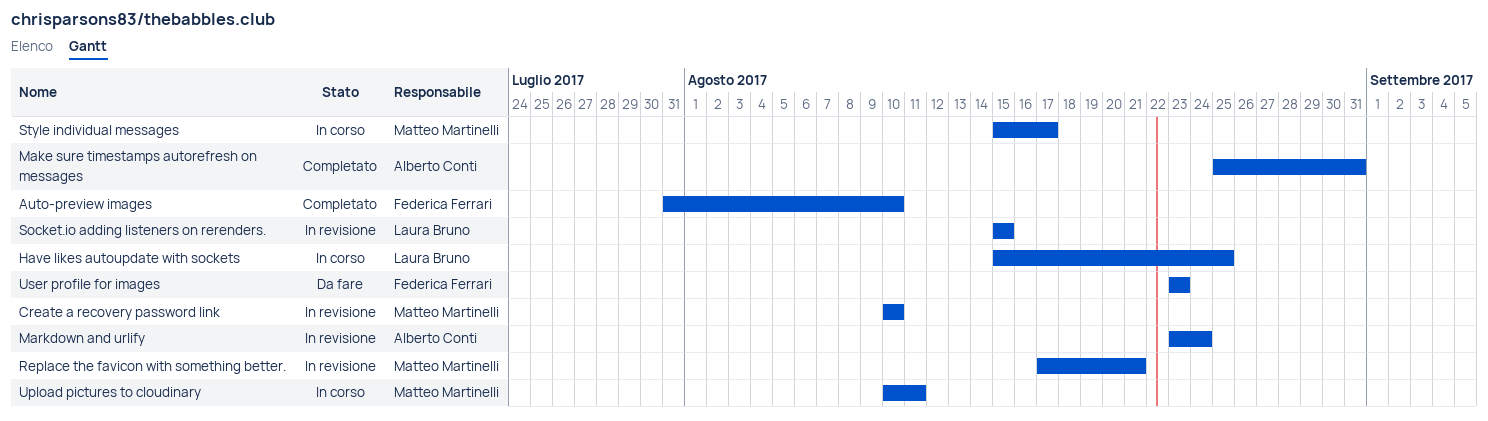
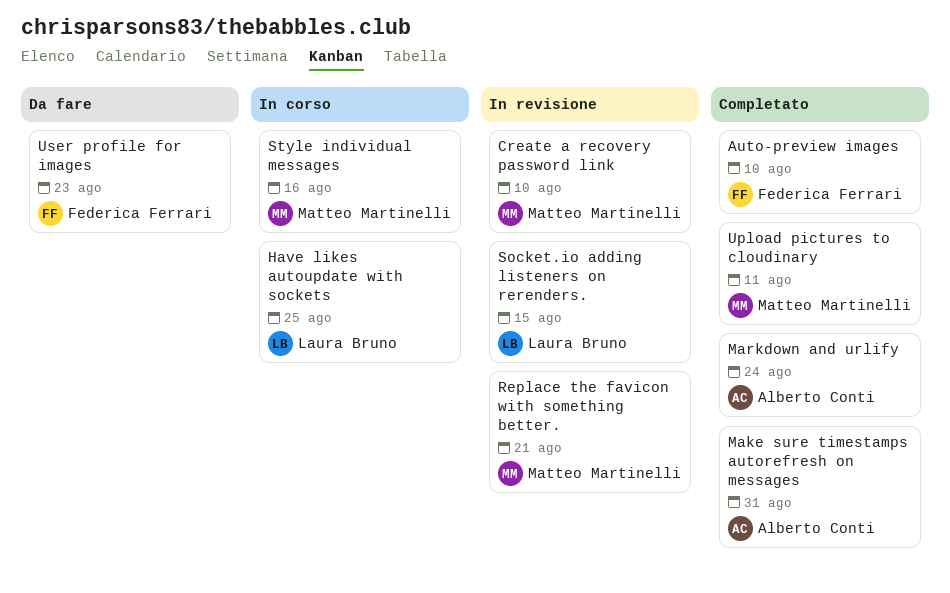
Markdown and urlify, status: In revisione -> Completato
Style individual messages, due: Aug 17 -> Aug 16
Upload pictures to cloudinary, status: In corso -> Completato

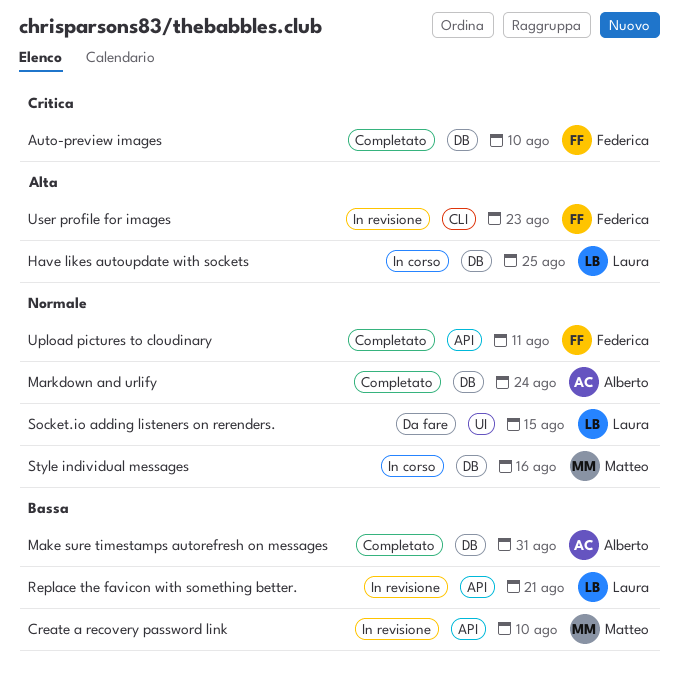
Replace the favicon with something better., owner: Matteo Martinelli -> Laura Bruno
Socket.io adding listeners on rerenders., status: In revisione -> Da fare
Upload pictures to cloudinary, owner: Matteo Martinelli -> Federica Ferrari
User profile for images, status: Da fare -> In revisione

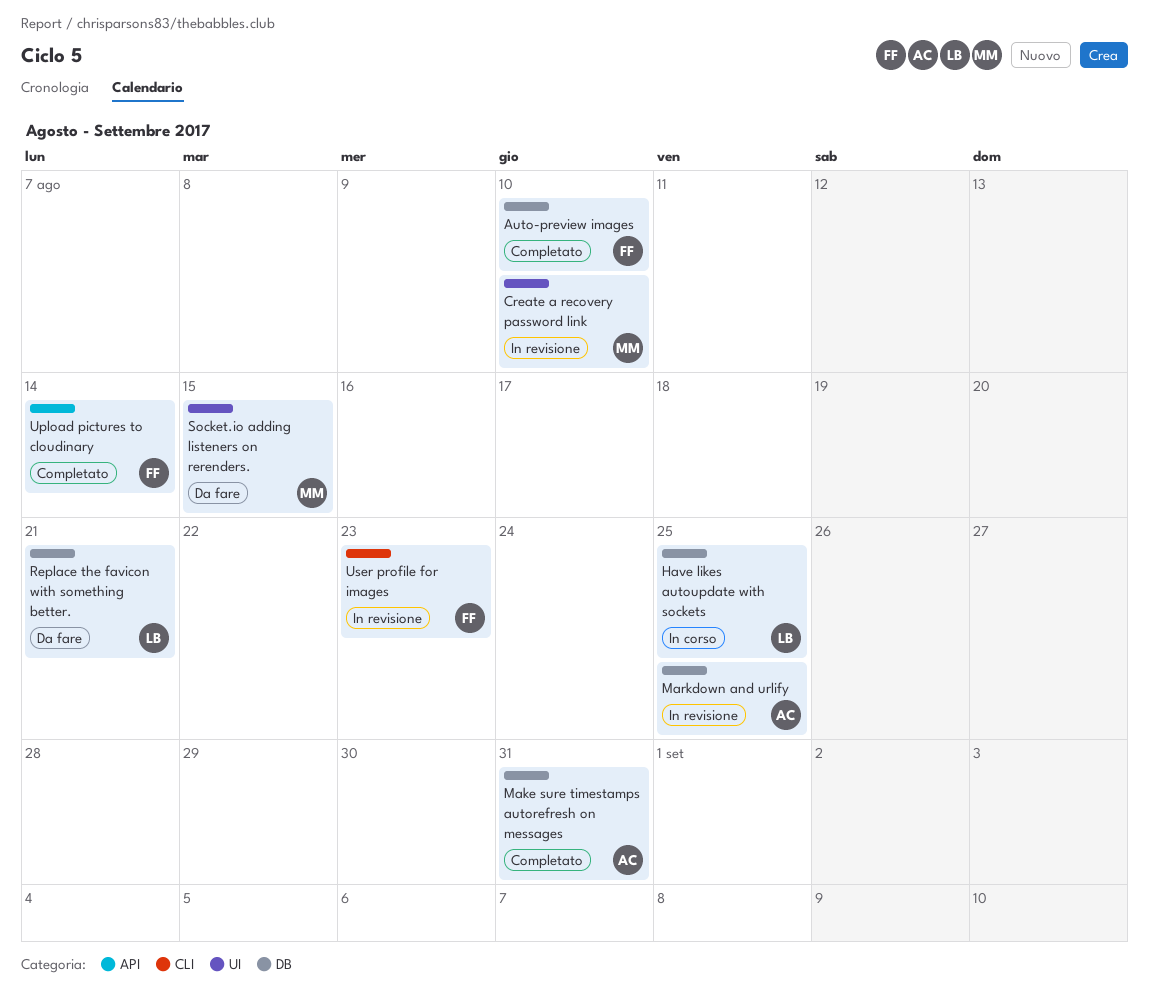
Create a recovery password link, label: API -> UI
Markdown and urlify, status: Completato -> In revisione
Markdown and urlify, due: Aug 24 -> Aug 25
Replace the favicon with something better., status: In revisione -> Da fare
Replace the favicon with something better., label: API -> DB
Socket.io adding listeners on rerenders., owner: Laura -> Matteo
Style individual messages: present -> none
Upload pictures to cloudinary, due: Aug 11 -> Aug 14

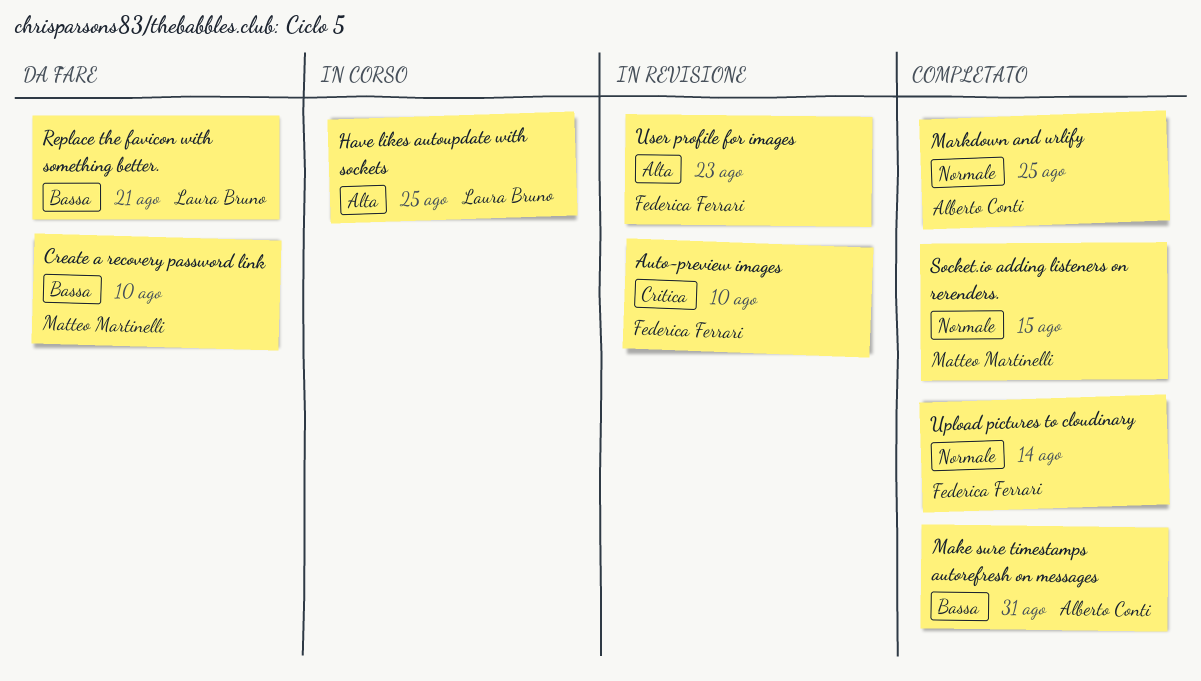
Auto-preview images, status: Completato -> In revisione
Create a recovery password link, status: In revisione -> Da fare
Markdown and urlify, status: In revisione -> Completato
Socket.io adding listeners on rerenders., status: Da fare -> Completato

